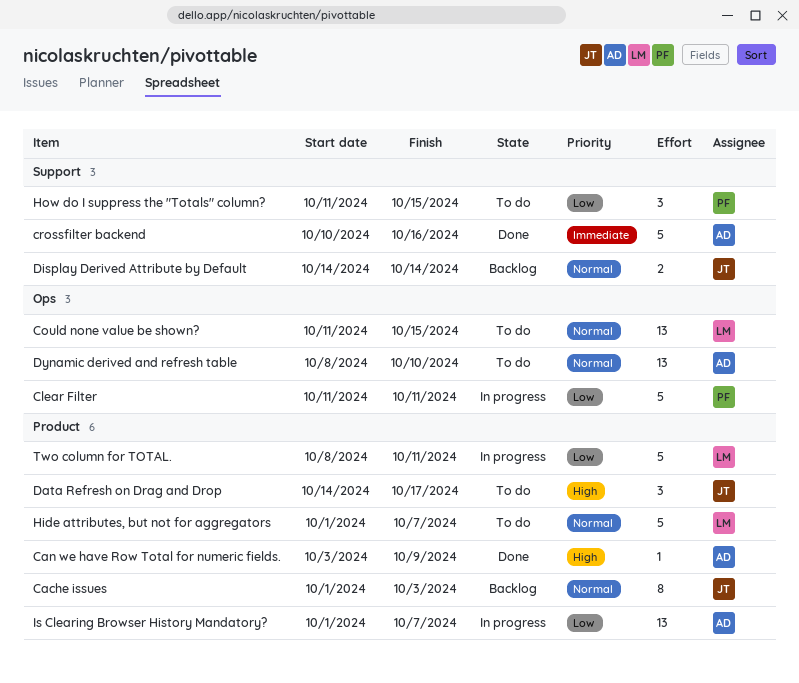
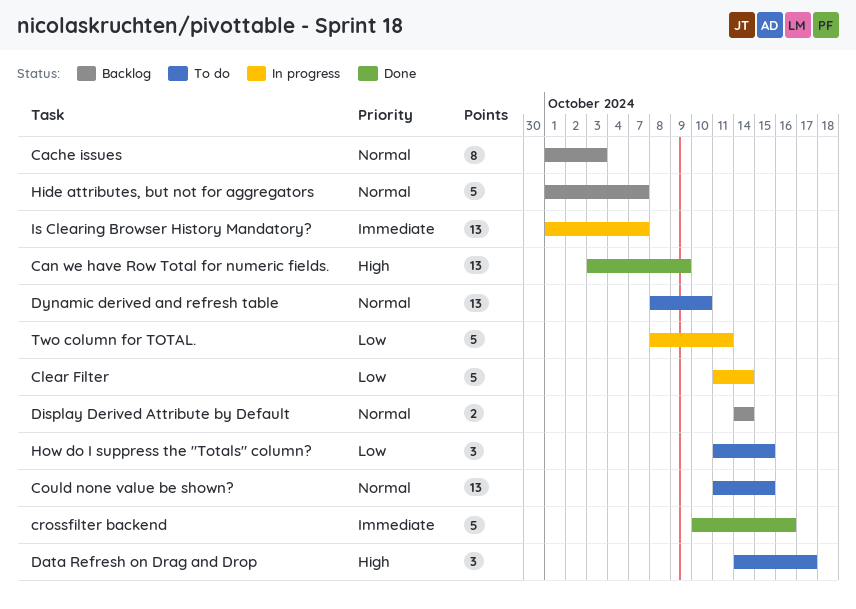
Can we have Row Total for numeric fields., estimate: 1 -> 13
Clear Filter, due: Oct 11 -> Oct 14
Hide attributes, but not for aggregators, status: To do -> Backlog
Is Clearing Browser History Mandatory?, priority: Low -> Immediate

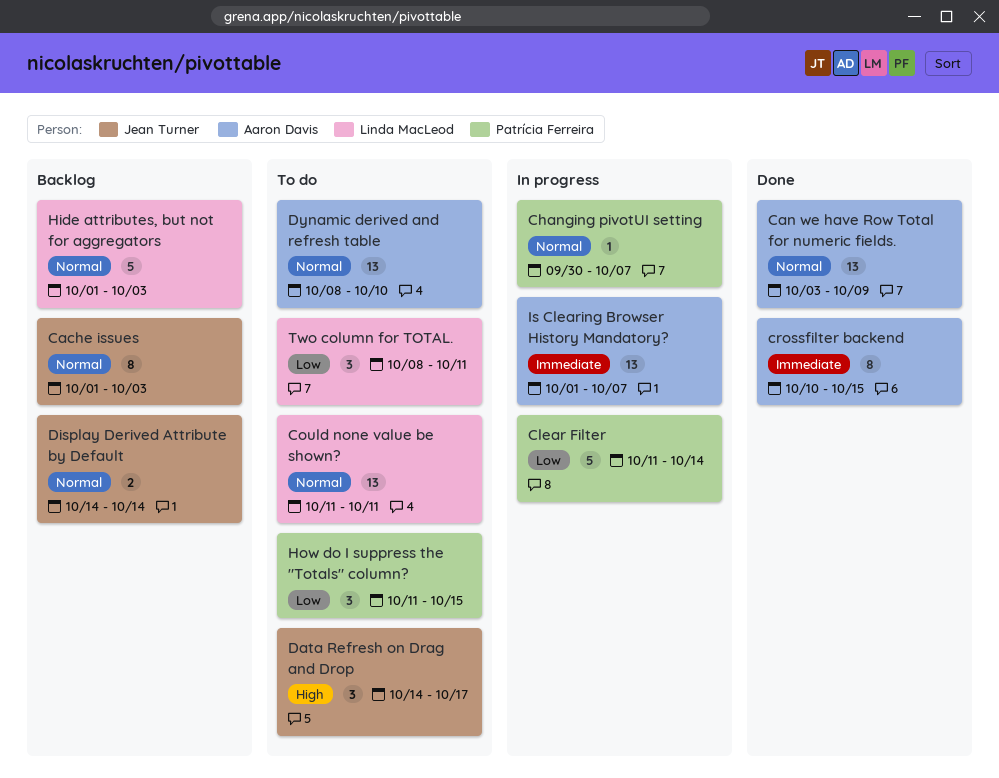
Can we have Row Total for numeric fields., priority: High -> Normal
Changing pivotUI setting: none -> present
Could none value be shown?, due: Oct 15 -> Oct 11
crossfilter backend, estimate: 5 -> 8
crossfilter backend, due: Oct 16 -> Oct 15
Hide attributes, but not for aggregators, due: Oct 7 -> Oct 3
Two column for TOTAL., status: In progress -> To do
Two column for TOTAL., estimate: 5 -> 3

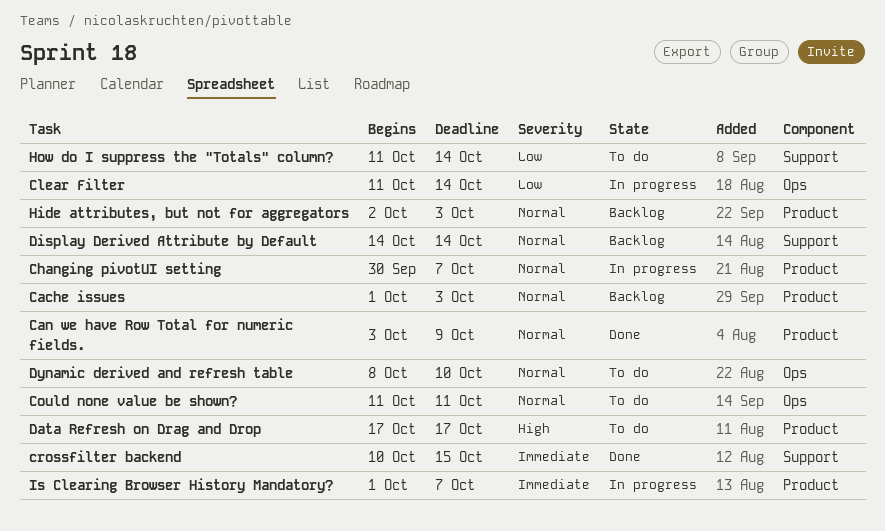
Data Refresh on Drag and Drop, start: Oct 14 -> Oct 17
Hide attributes, but not for aggregators, start: Oct 1 -> Oct 2
How do I suppress the "Totals" column?, due: Oct 15 -> Oct 14
Two column for TOTAL.: present -> none

